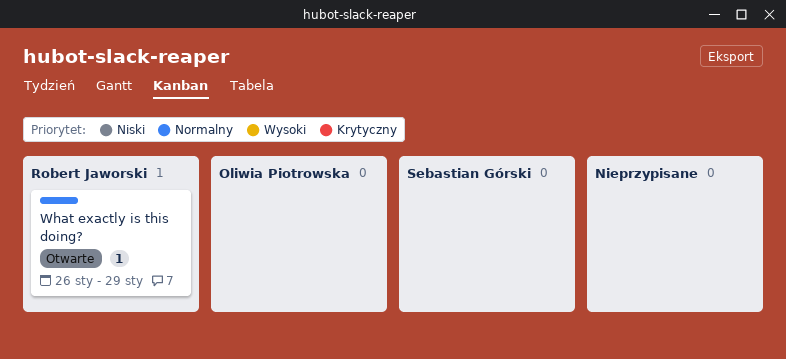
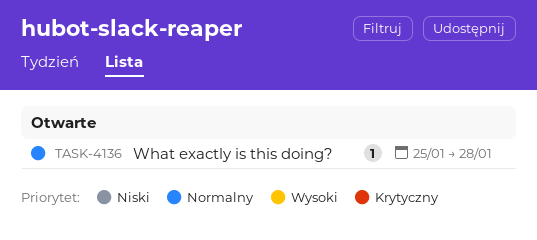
What exactly is this doing?, start: Jan 26 -> Jan 25
What exactly is this doing?, due: Jan 29 -> Jan 28

